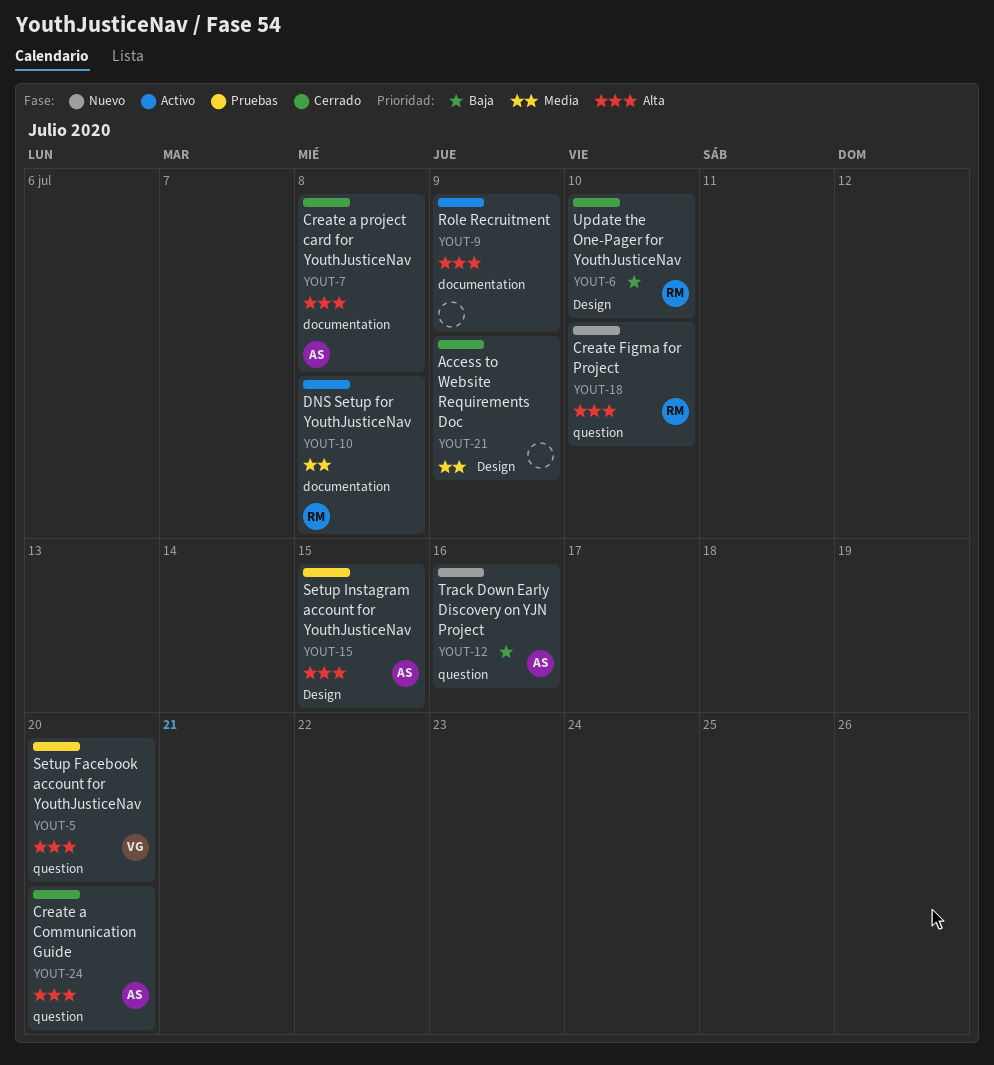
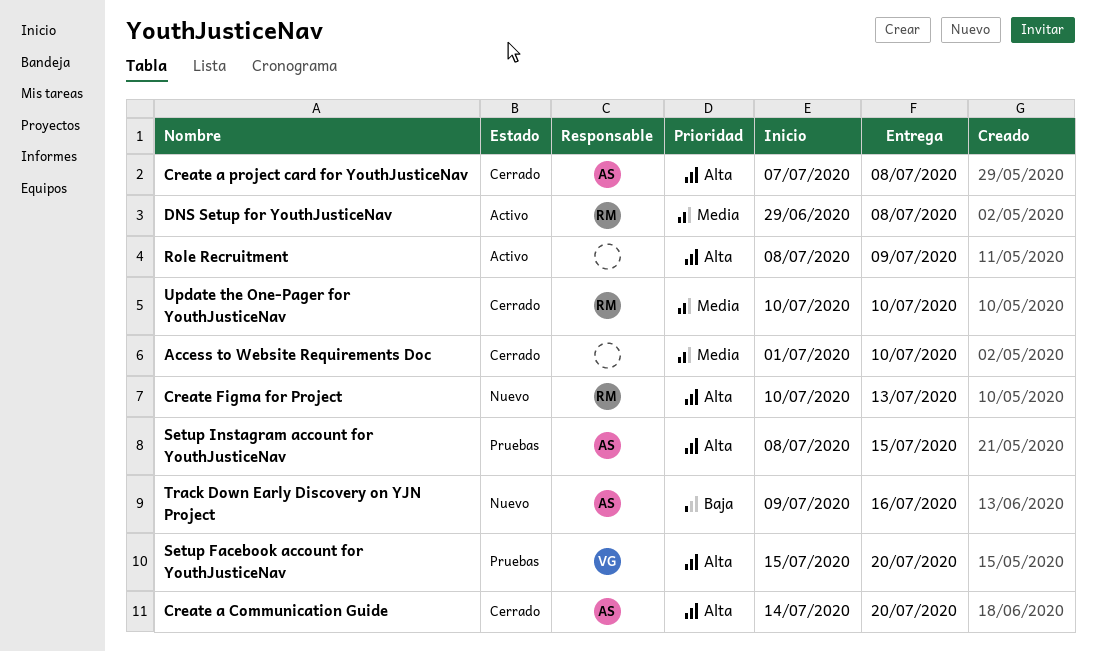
Access to Website Requirements Doc, due: Jul 9 -> Jul 10
Create Figma for Project, due: Jul 10 -> Jul 13
Update the One-Pager for YouthJusticeNav, priority: Baja -> Media

